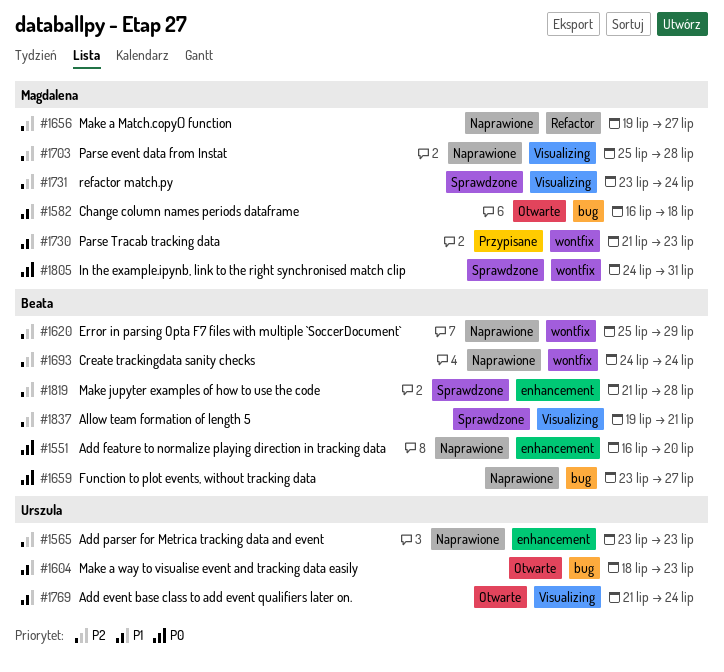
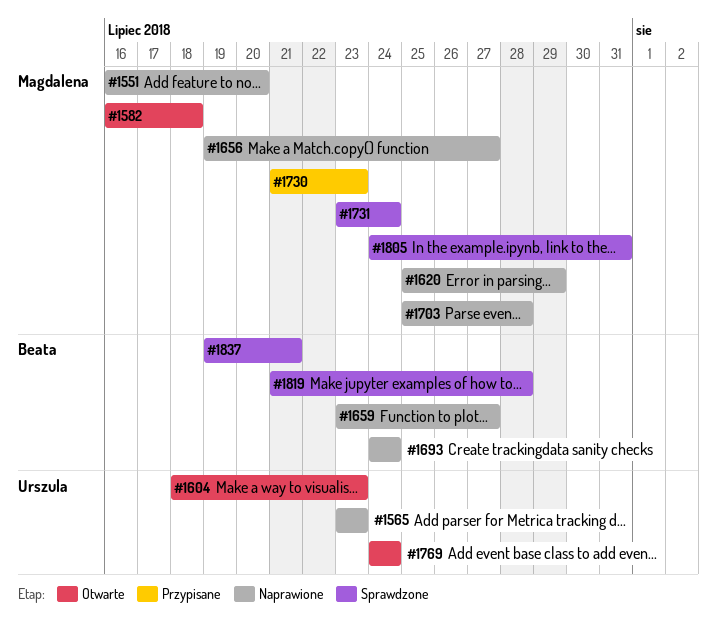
#1551, owner: Beata -> Magdalena
#1620, owner: Beata -> Magdalena
#1769, start: Jul 21 -> Jul 24

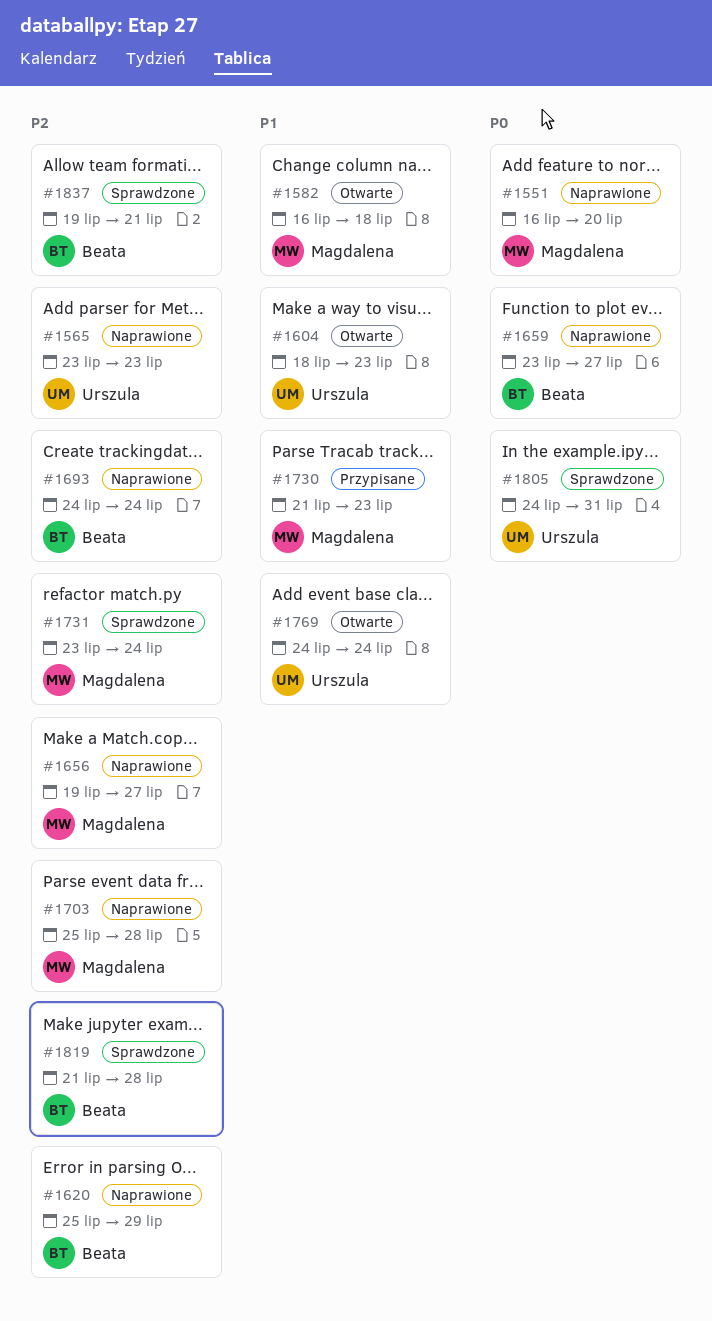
#1620, owner: Magdalena -> Beata
#1805, owner: Magdalena -> Urszula

